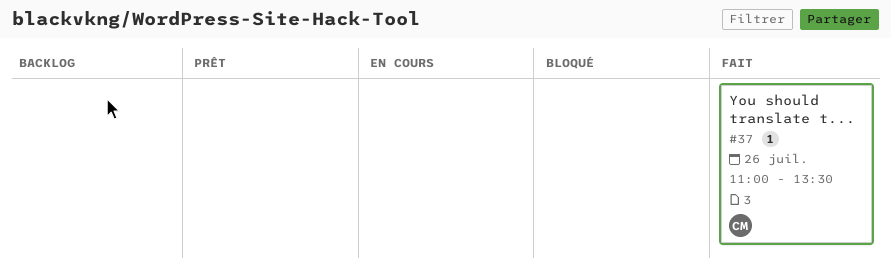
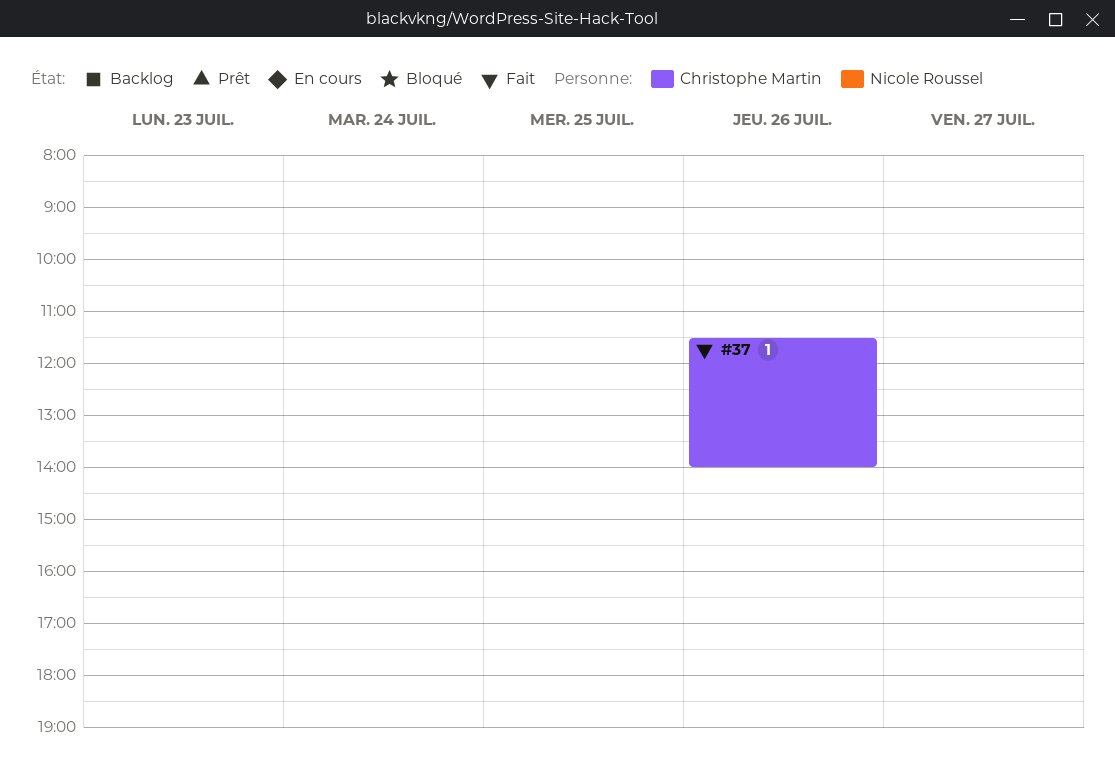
#37, begins: 11:00 -> 11:30
#37, ends: 13:30 -> 14:00

